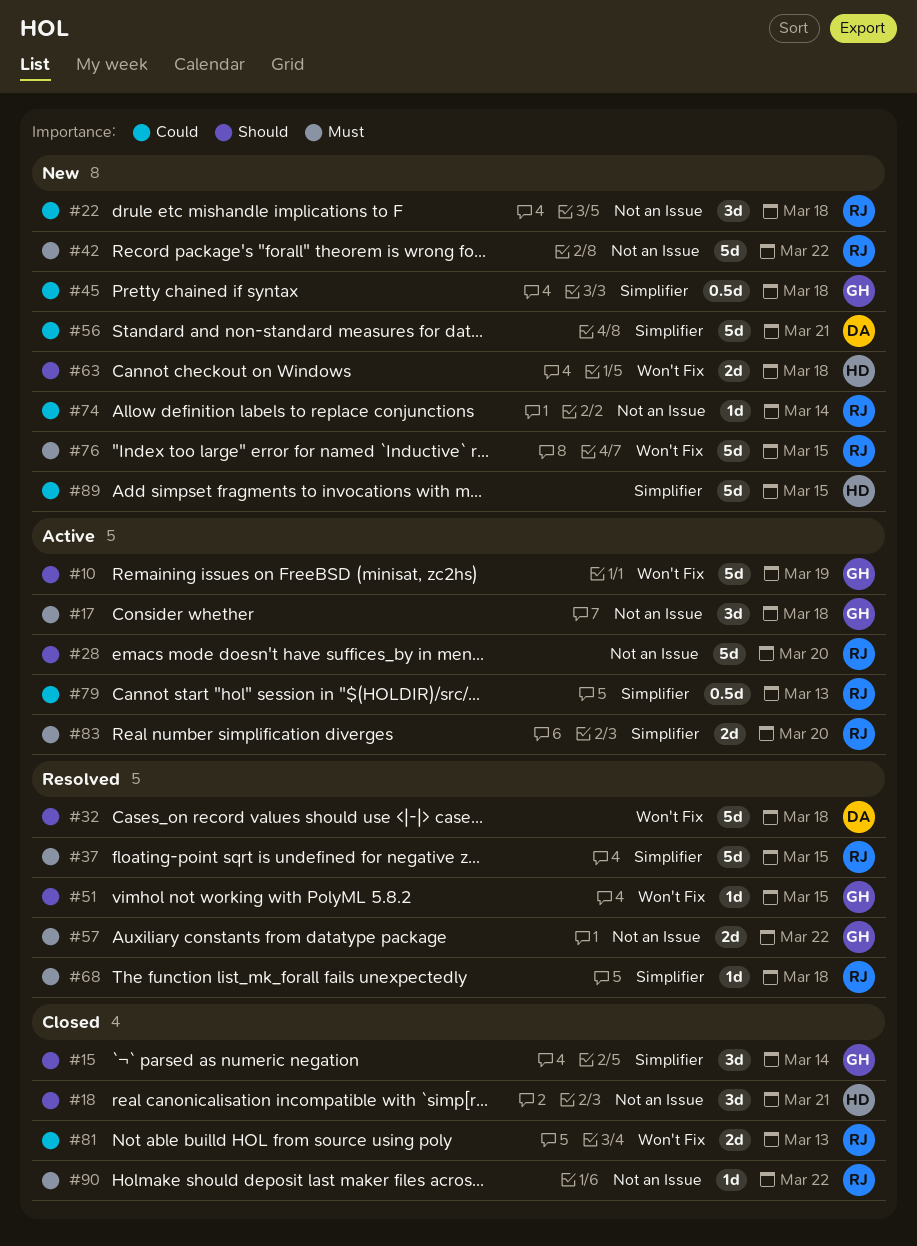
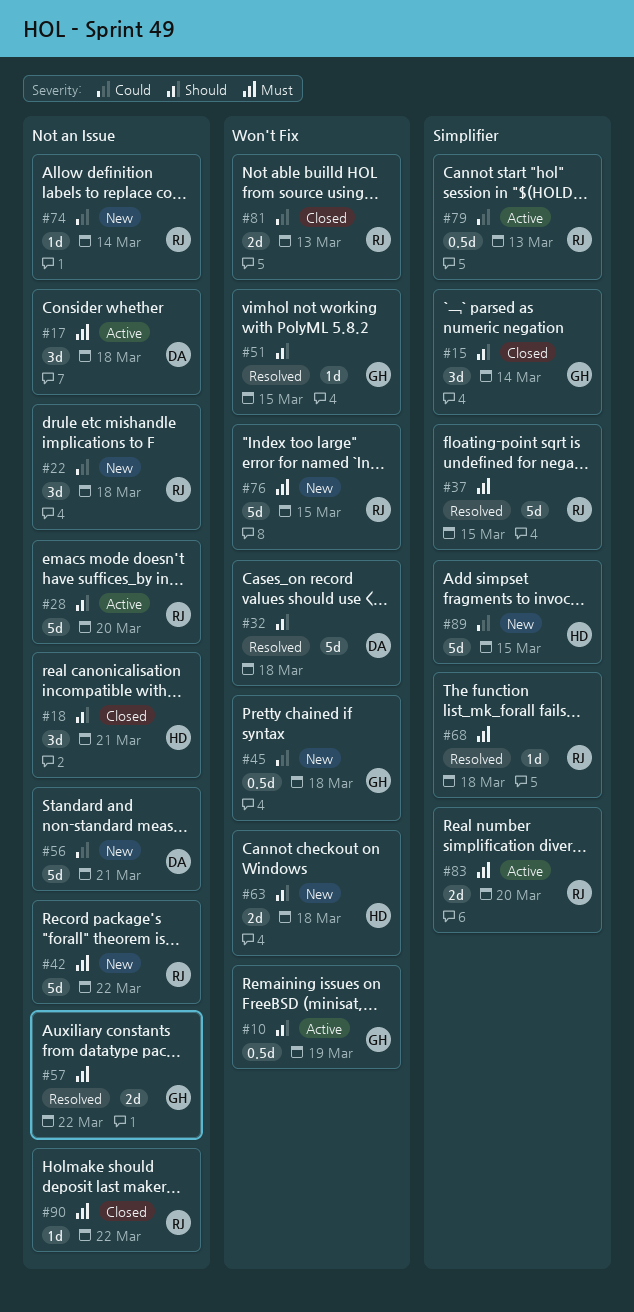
#10, estimate: 5d -> 0.5d
#17, owner: GH -> DA
#45, label: Simplifier -> Won't Fix
#56, label: Simplifier -> Not an Issue

